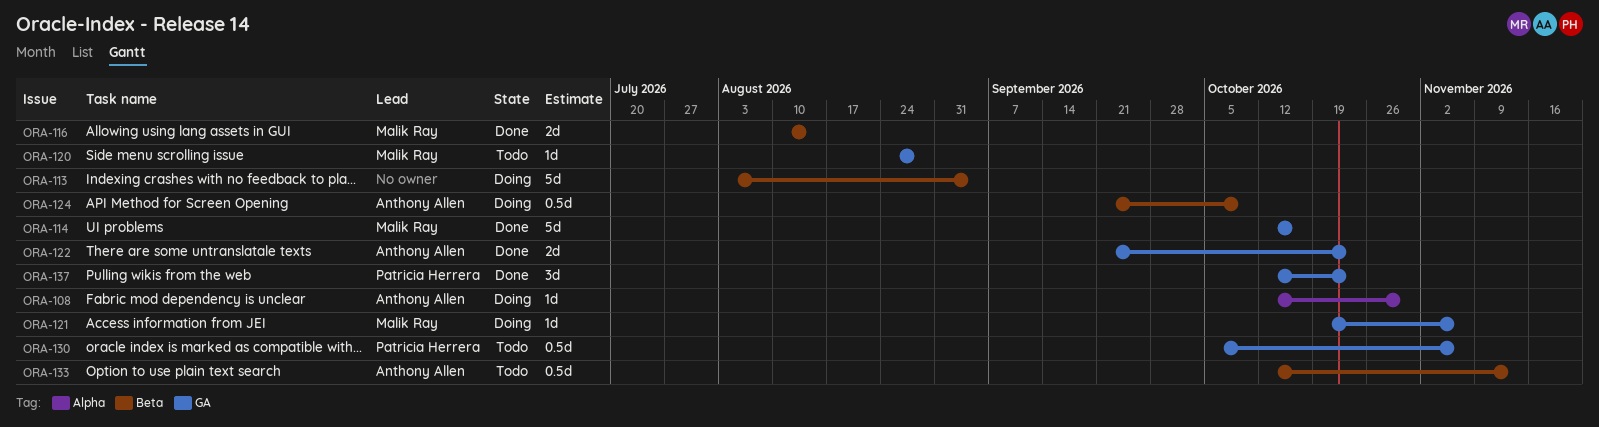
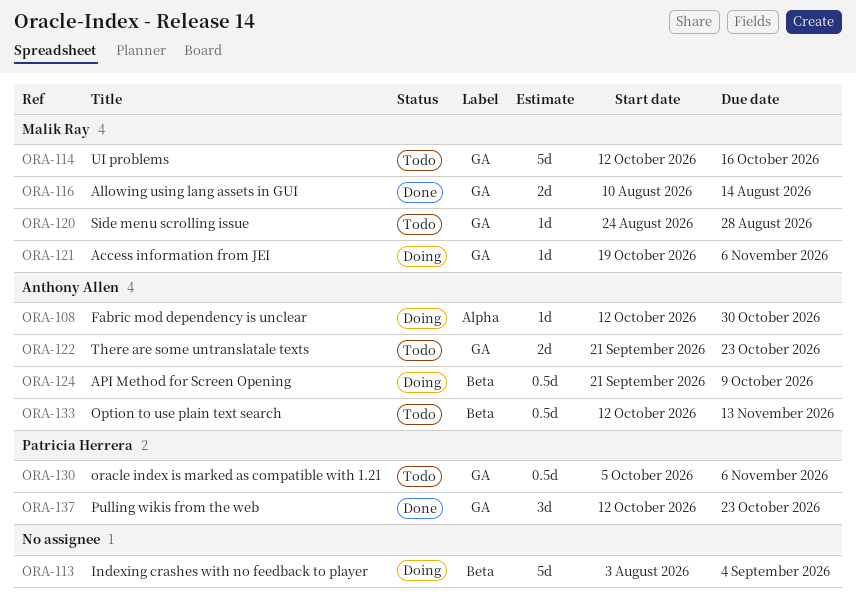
ORA-114, status: Done -> Todo
ORA-116, label: Beta -> GA
ORA-122, status: Done -> Todo

